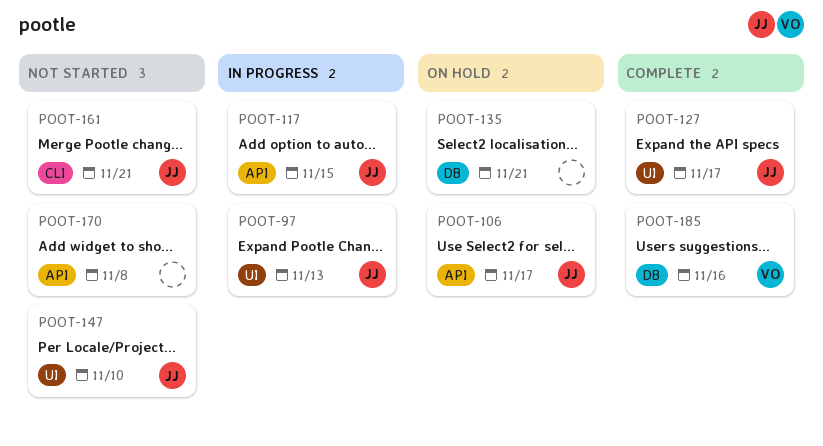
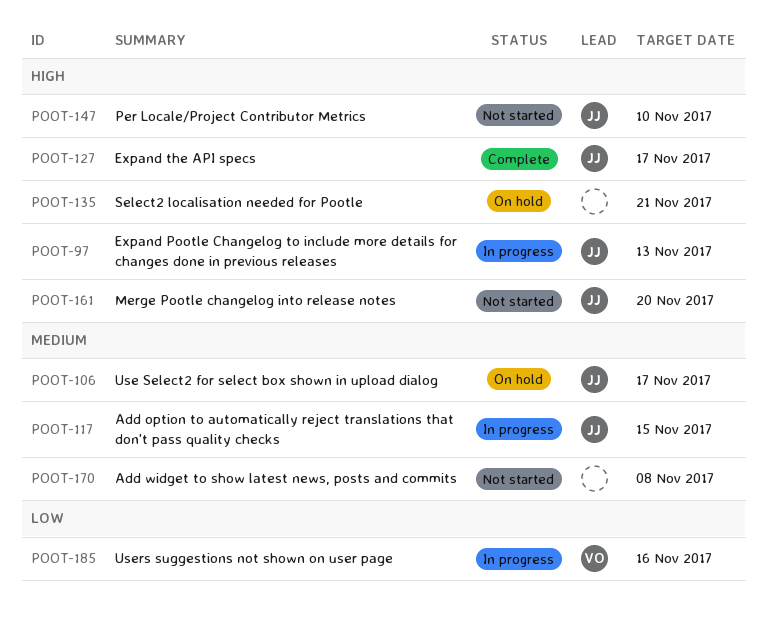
POOT-161, due: Nov 21 -> Nov 20
POOT-185, status: Complete -> In progress

